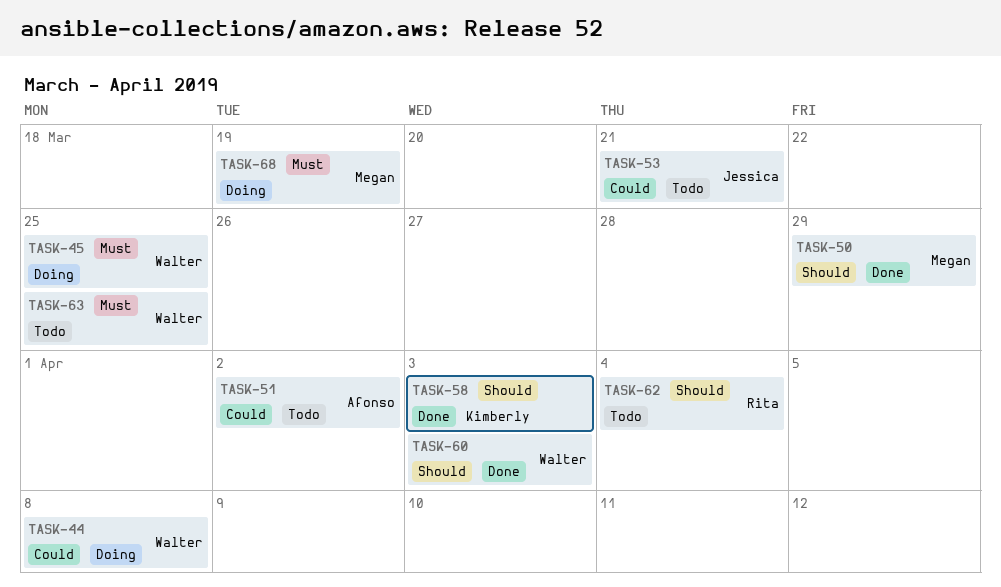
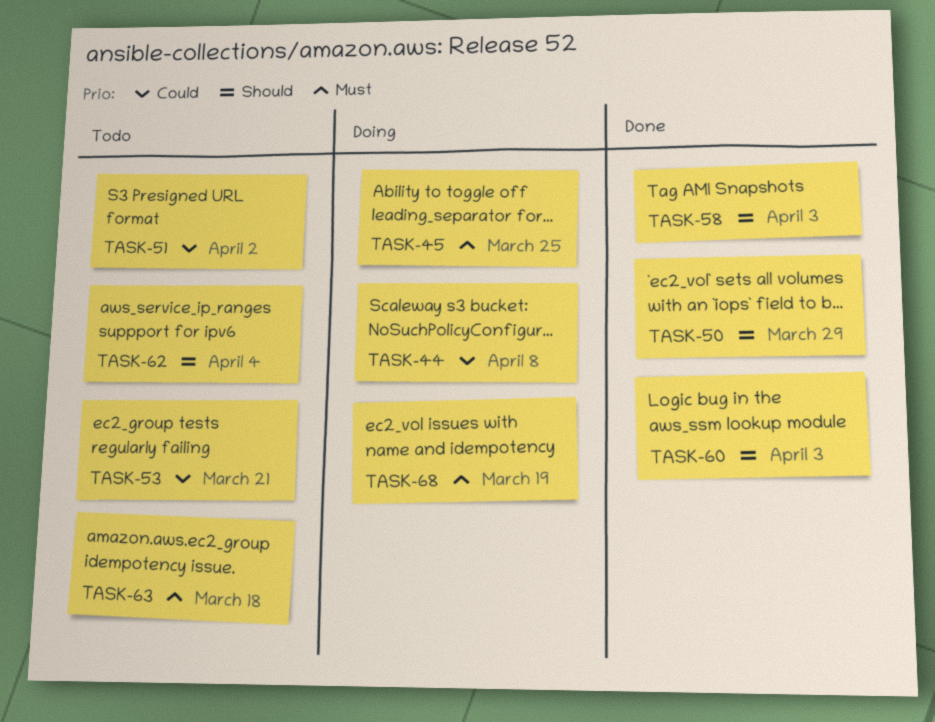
TASK-63, due: Mar 25 -> Mar 18

